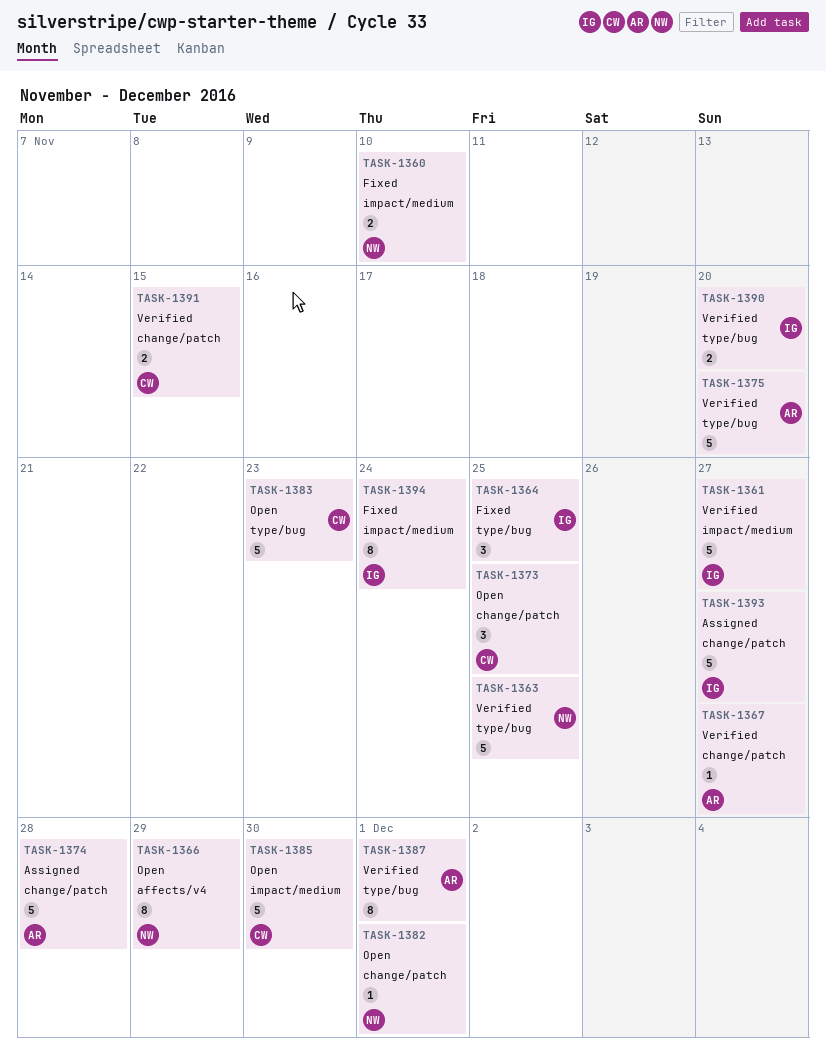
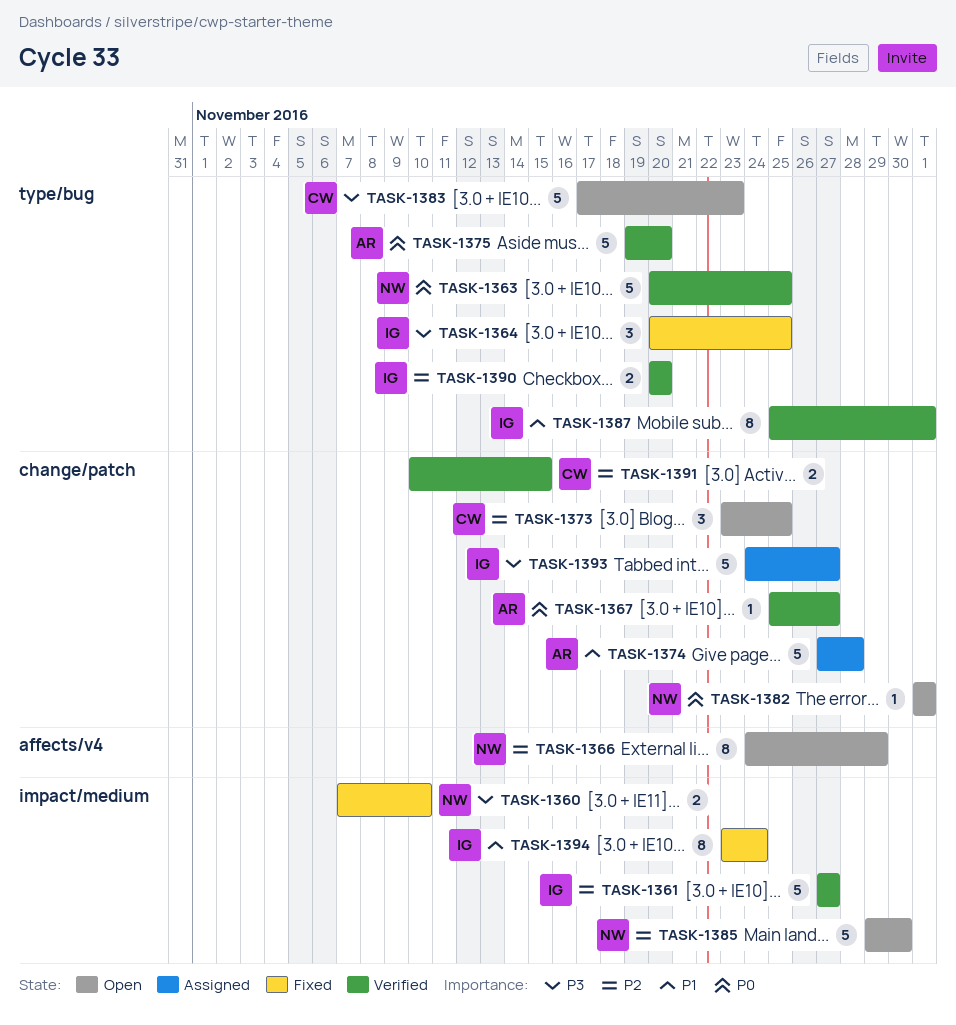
TASK-1385, owner: CW -> NW
TASK-1387, owner: AR -> IG

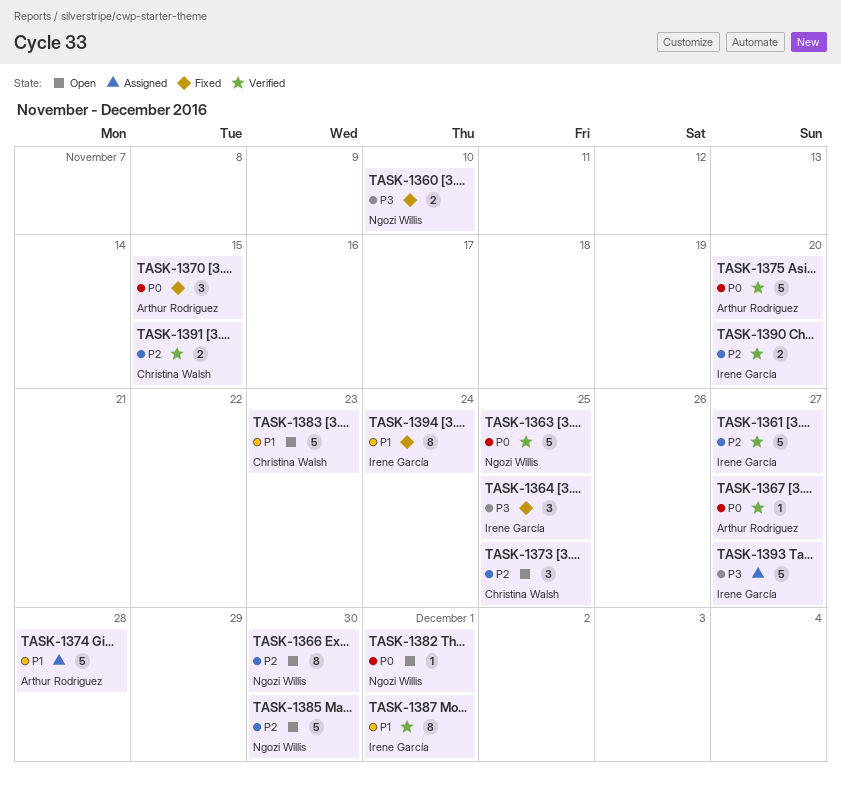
TASK-1366, due: Nov 29 -> Nov 30
TASK-1370: none -> present
TASK-1383, priority: P3 -> P1

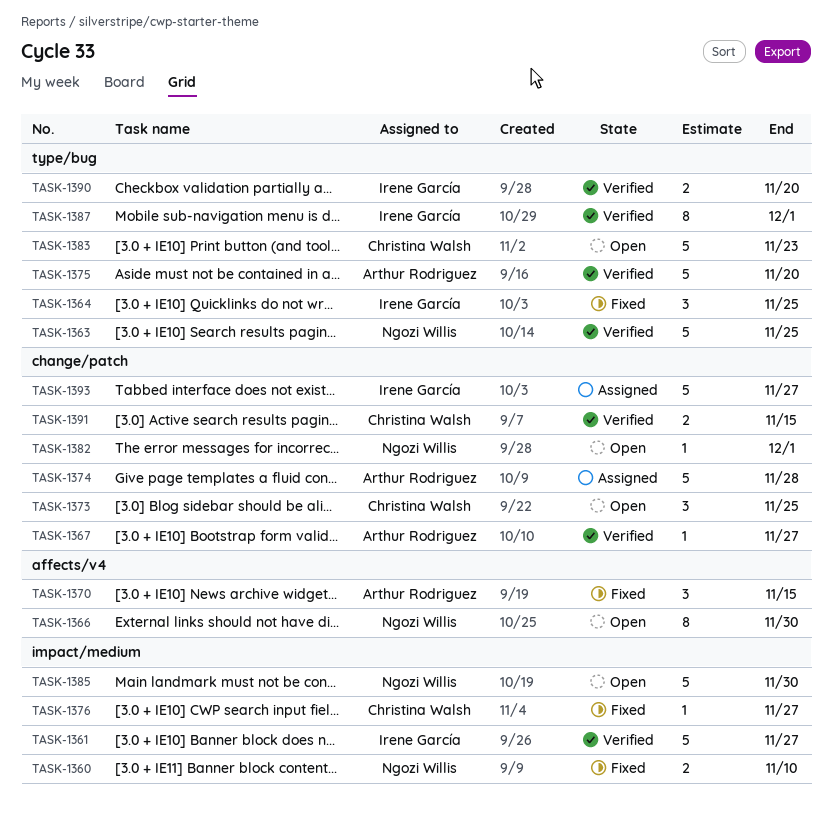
TASK-1376: none -> present
TASK-1394: present -> none

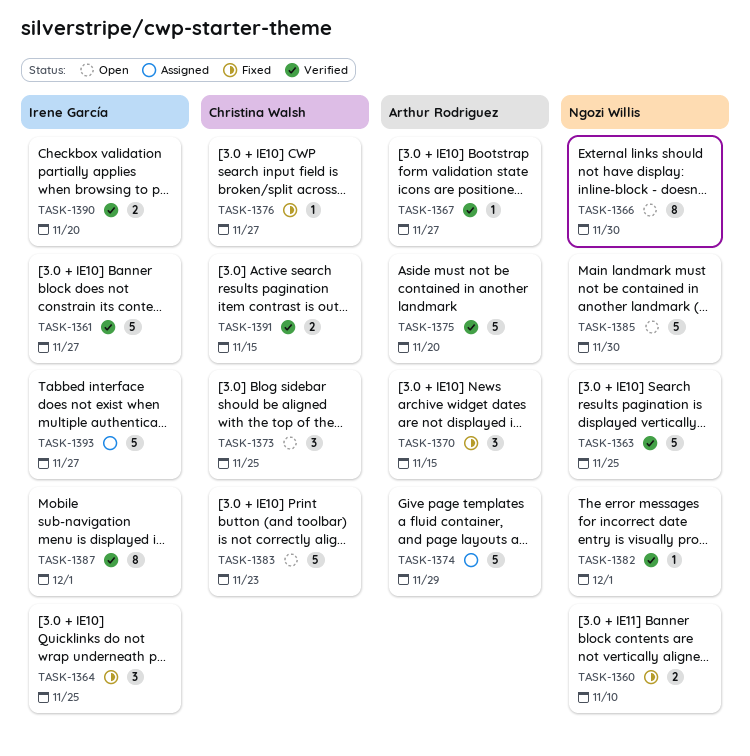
TASK-1374, due: Nov 28 -> Nov 29
TASK-1382, status: Open -> Verified

